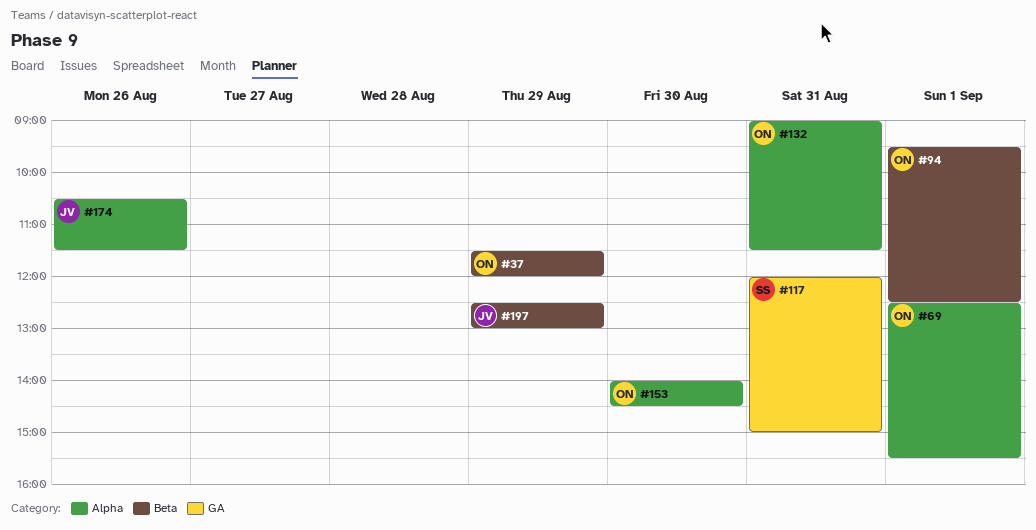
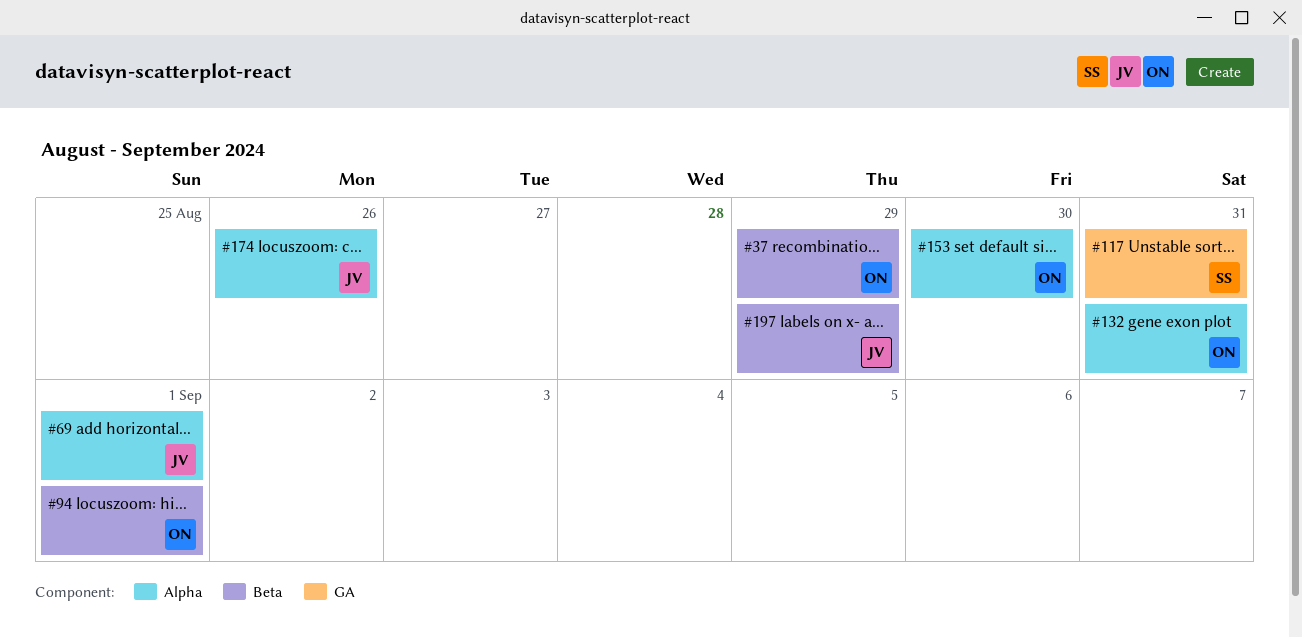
#69, owner: ON -> JV

